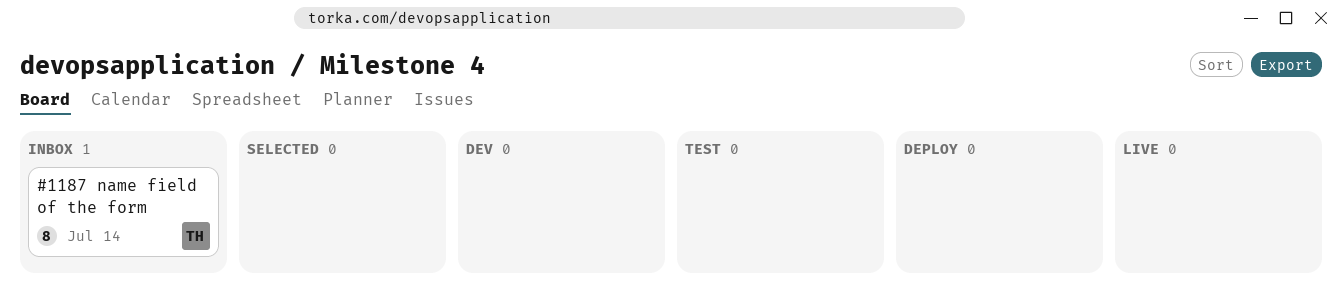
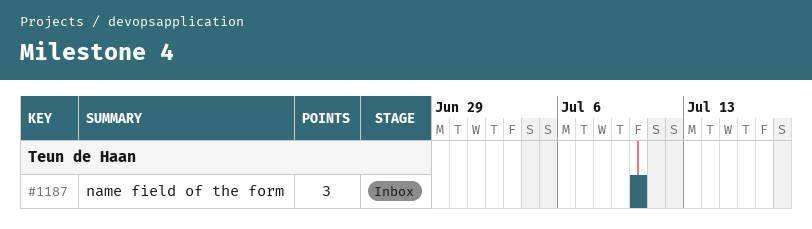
#1187, estimate: 8 -> 3
#1187, due: Jul 14 -> Jul 10

